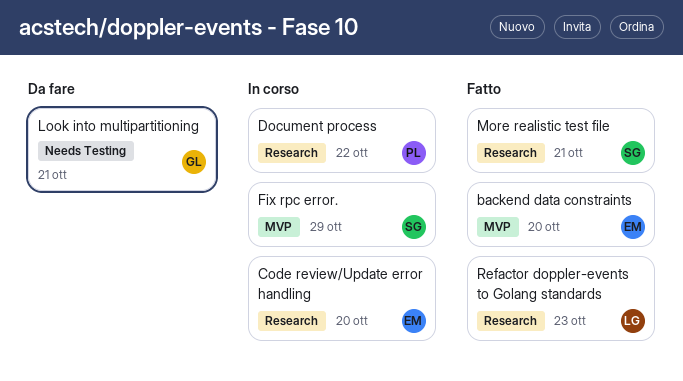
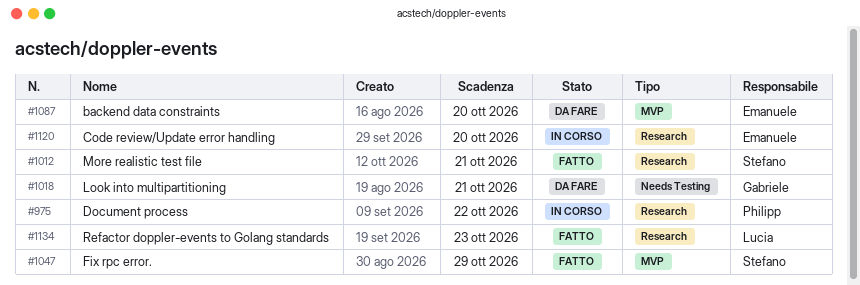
backend data constraints, status: Fatto -> Da fare
Fix rpc error., status: In corso -> Fatto

